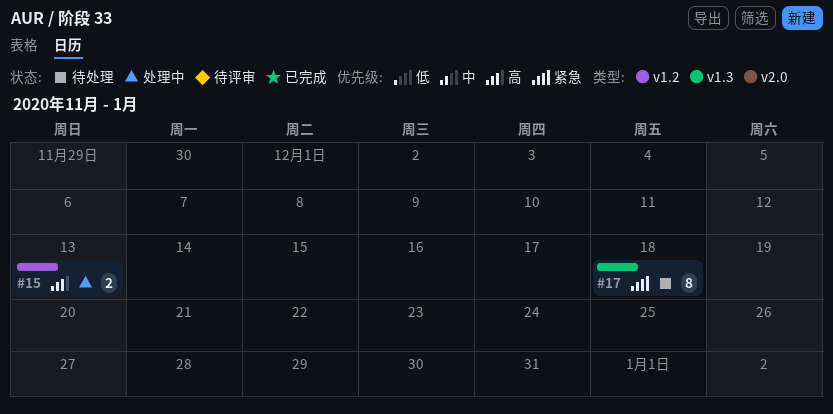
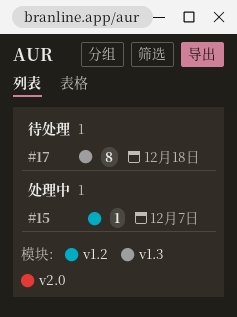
#15, estimate: 2 -> 1
#15, due: Dec 13 -> Dec 7

